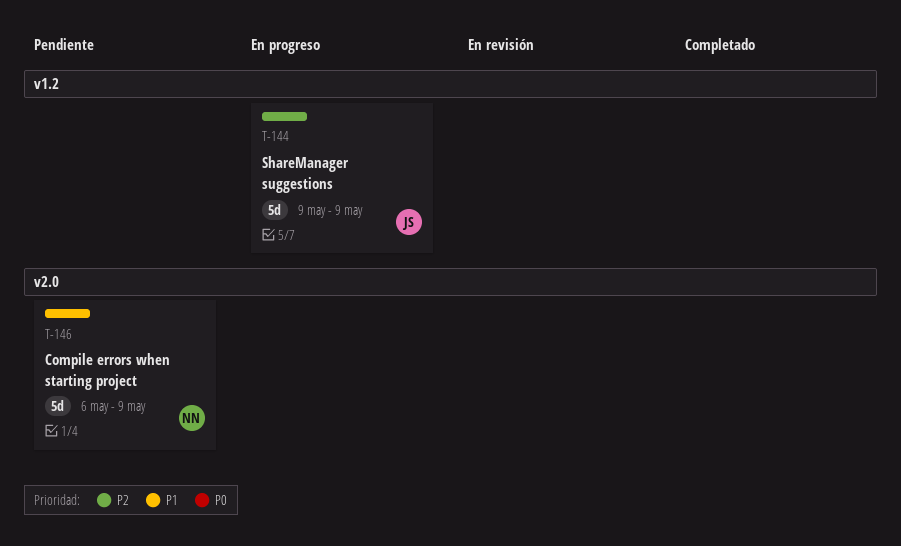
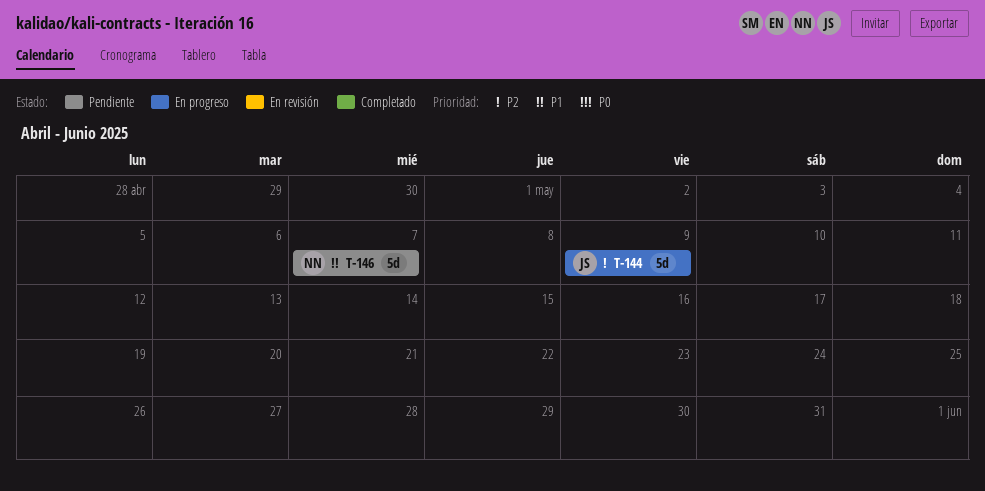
T-146, start: May 6 -> May 7
T-146, due: May 9 -> May 7

